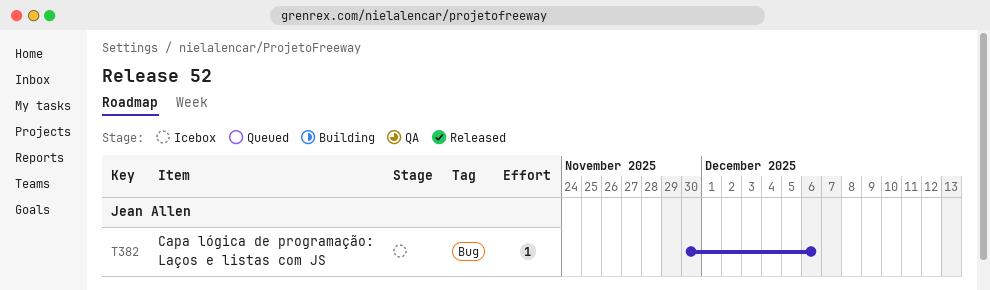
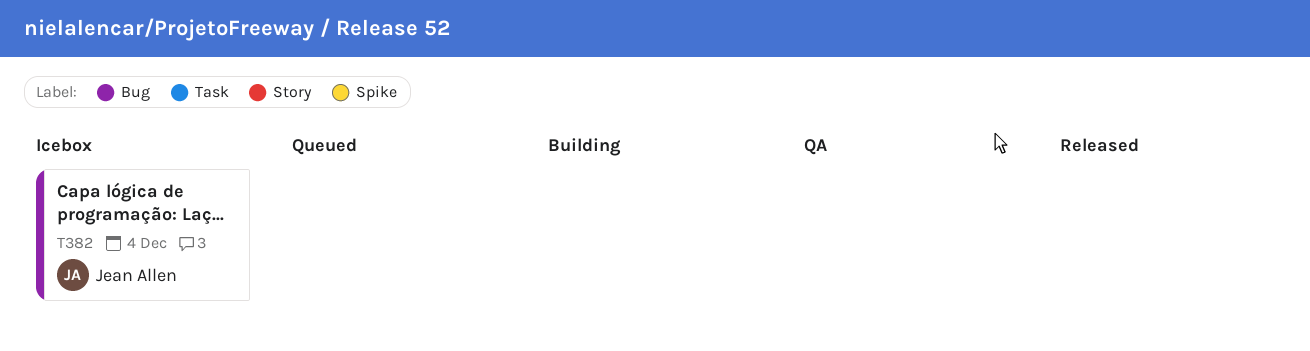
T382, due: Dec 6 -> Dec 4

